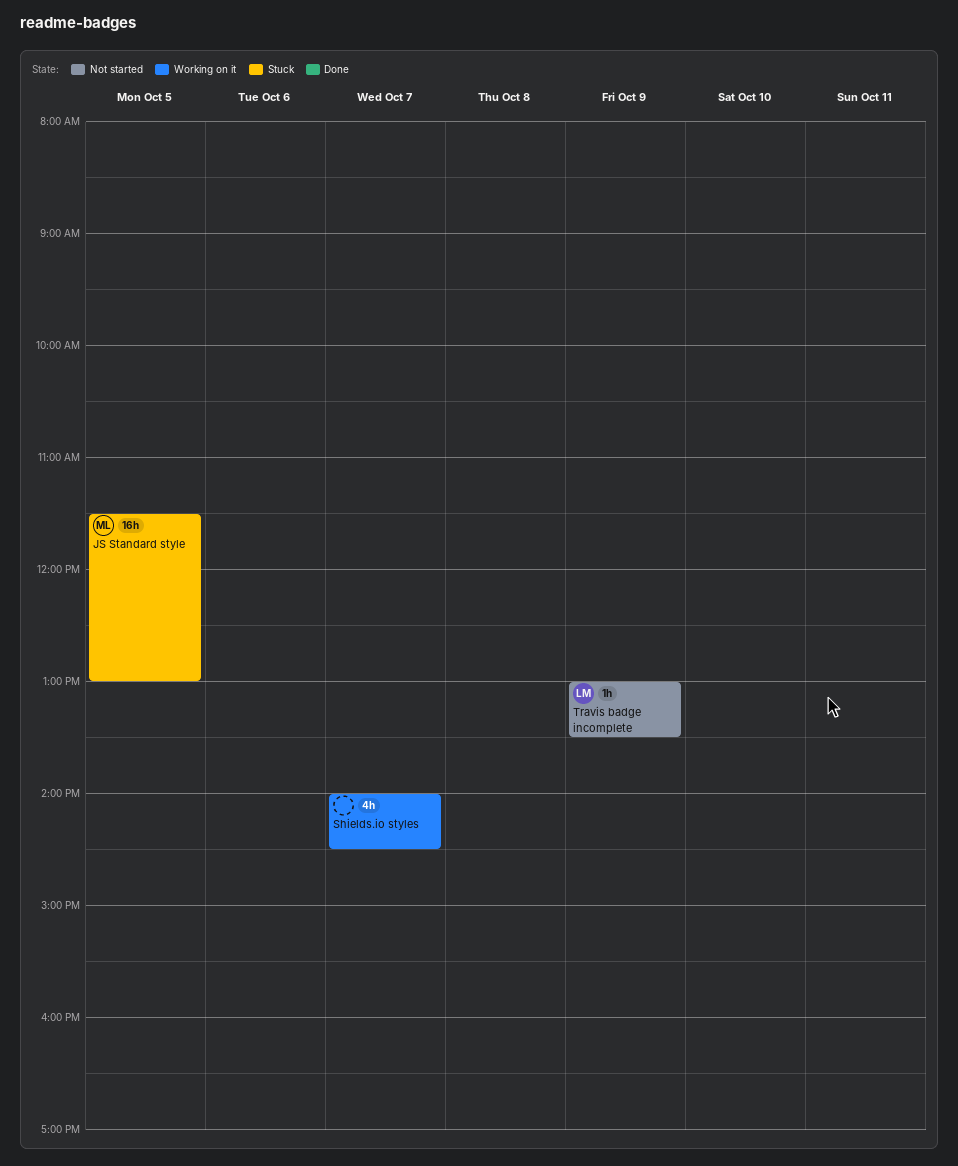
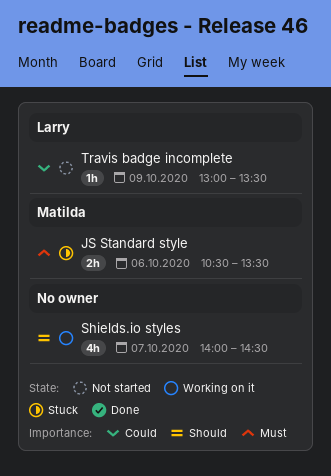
JS Standard style, estimate: 16h -> 2h
JS Standard style, day: Oct 5 -> Oct 6
JS Standard style, begins: 11:30 -> 10:30
JS Standard style, ends: 13:00 -> 13:30

